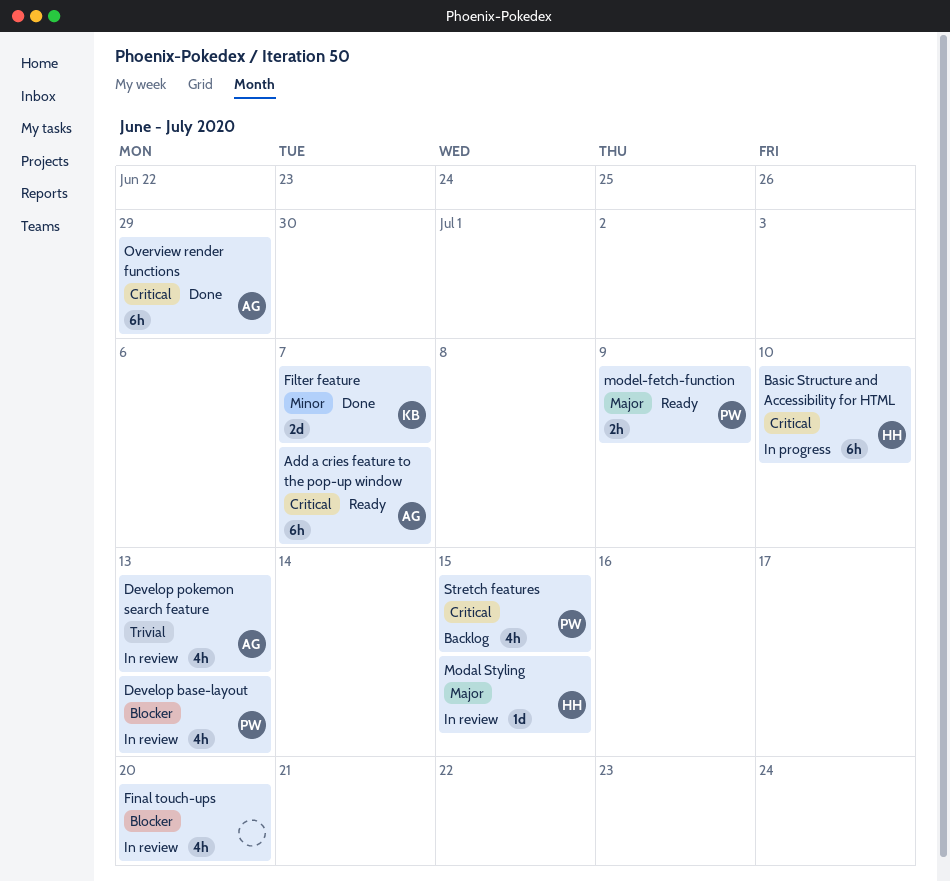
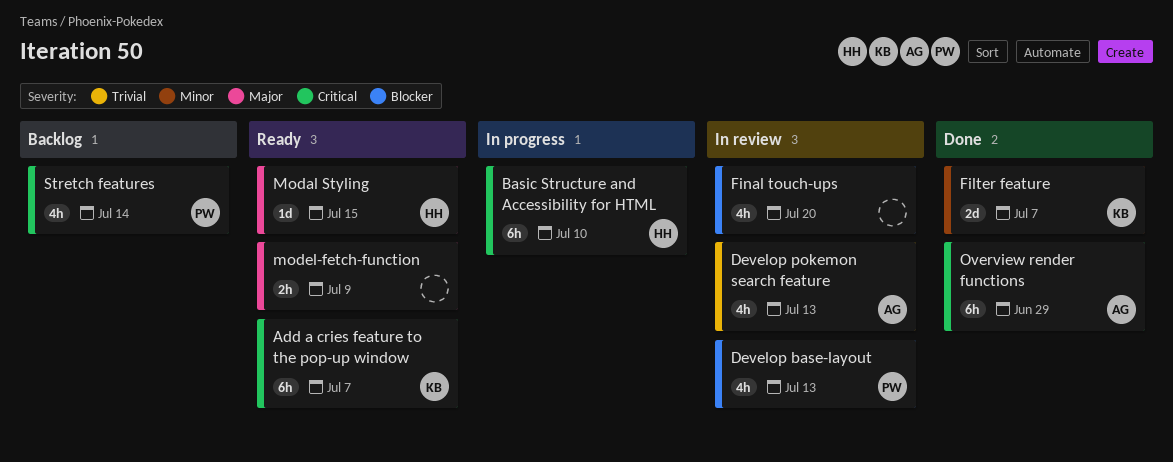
Add a cries feature to the pop-up window, owner: AG -> KB
Modal Styling, status: In review -> Ready
model-fetch-function, owner: PW -> none
Stretch features, due: Jul 15 -> Jul 14

